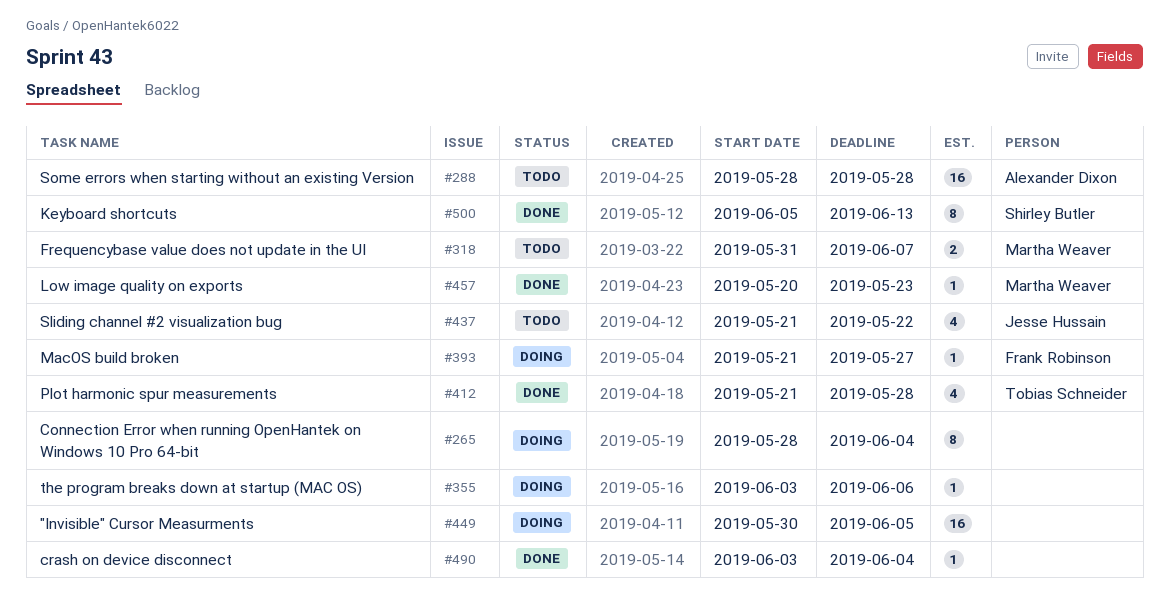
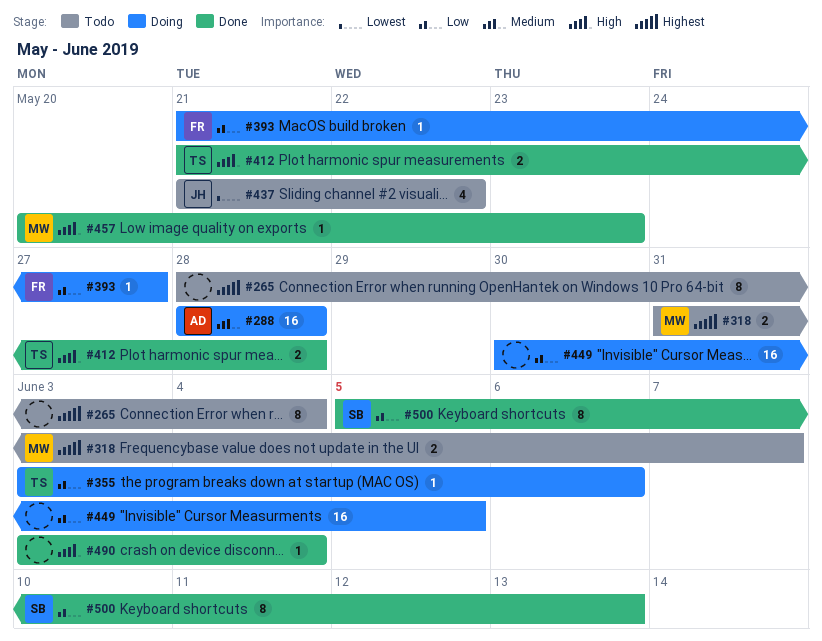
#265, status: Doing -> Todo
#288, status: Todo -> Doing
#355, owner: none -> Tobias Schneider
#412, estimate: 4 -> 2

